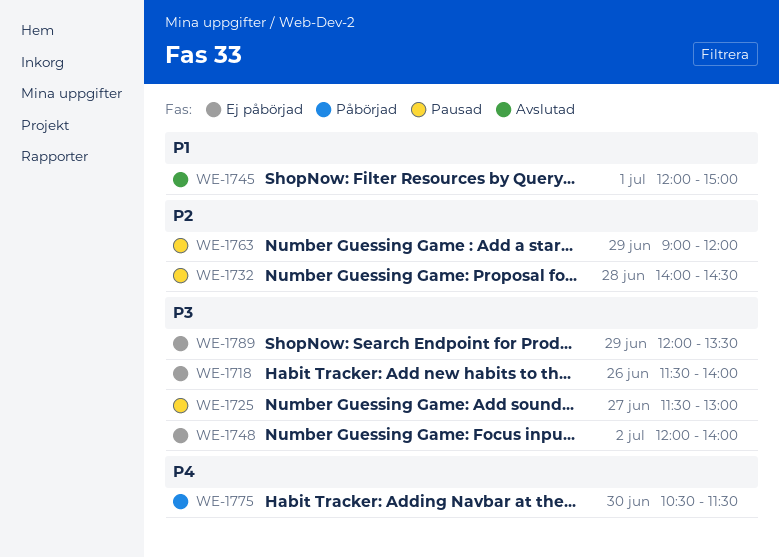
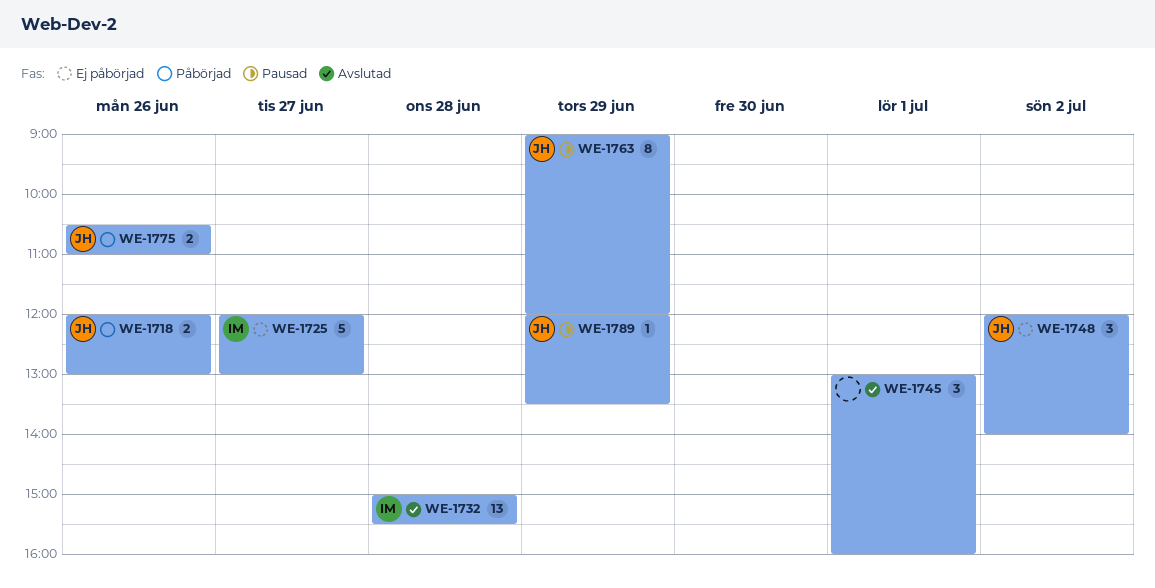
WE-1718, status: Ej påbörjad -> Påbörjad
WE-1718, begins: 11:30 -> 12:00
WE-1718, ends: 14:00 -> 13:00
WE-1725, status: Pausad -> Ej påbörjad
WE-1725, begins: 11:30 -> 12:00
WE-1732, status: Pausad -> Avslutad
WE-1732, begins: 14:00 -> 15:00
WE-1732, ends: 14:30 -> 15:30
WE-1745, begins: 12:00 -> 13:00
WE-1745, ends: 15:00 -> 16:00
WE-1775, day: Jun 30 -> Jun 26
WE-1775, ends: 11:30 -> 11:00
WE-1789, status: Ej påbörjad -> Pausad

